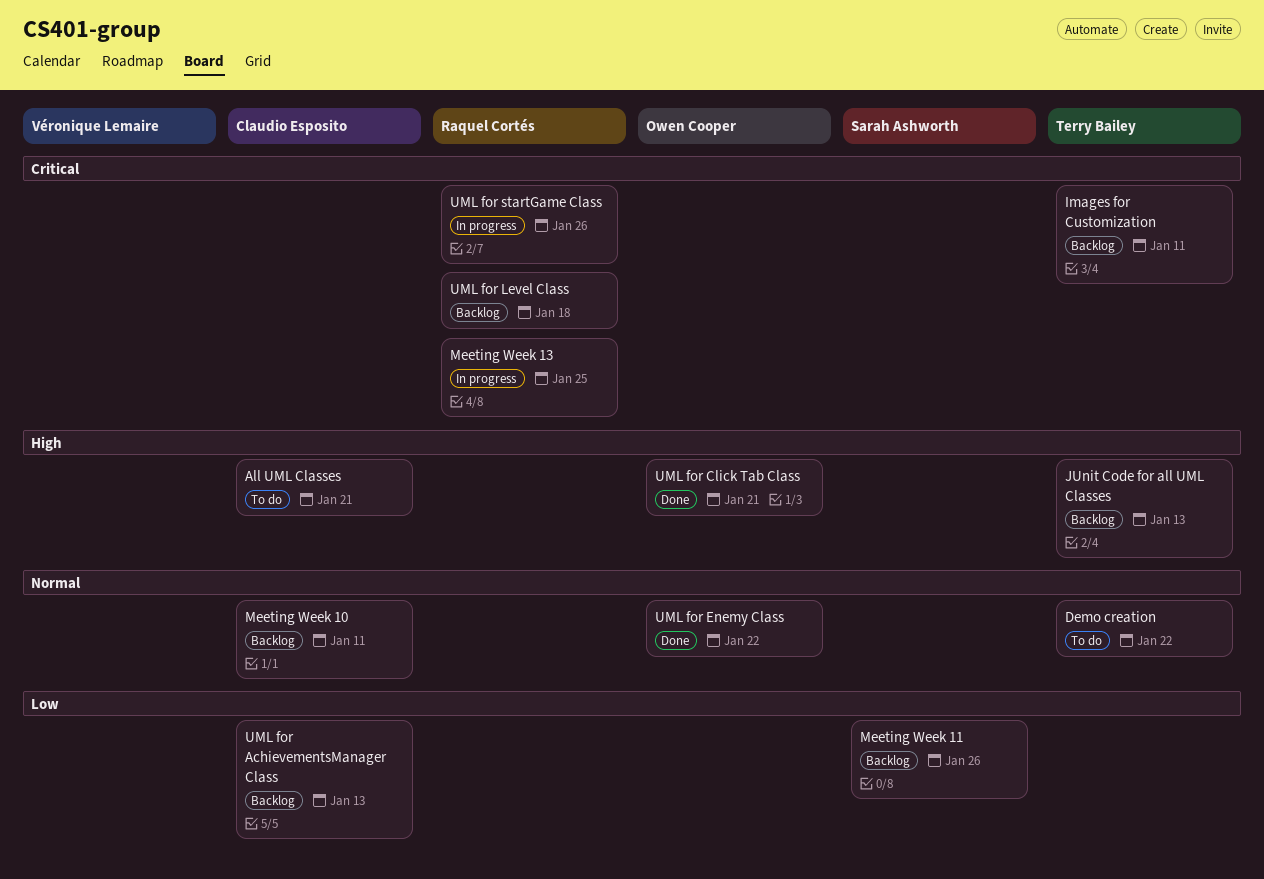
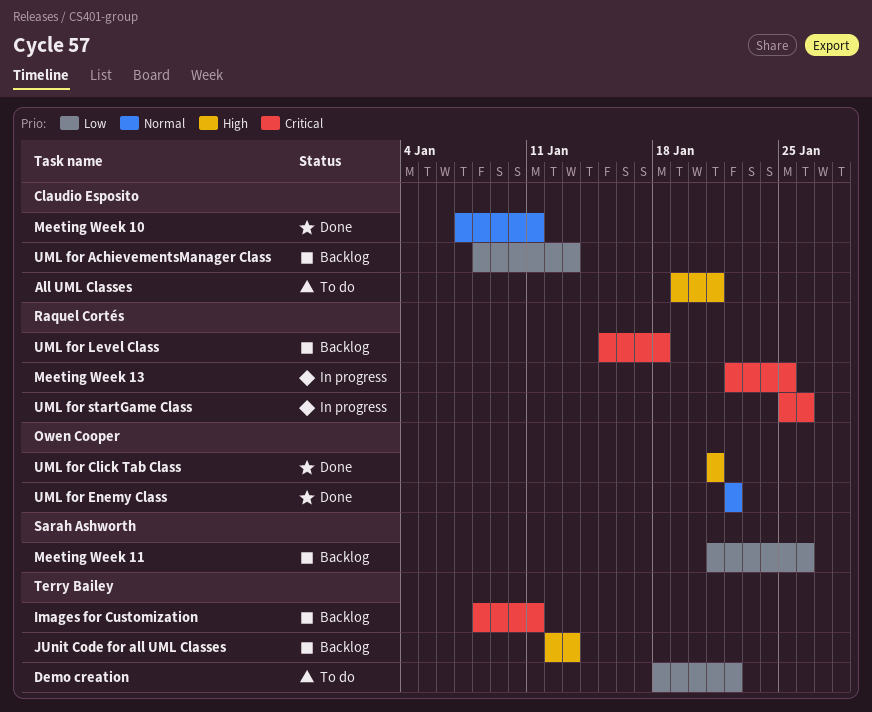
Demo creation, priority: Normal -> Low
Meeting Week 10, status: Backlog -> Done

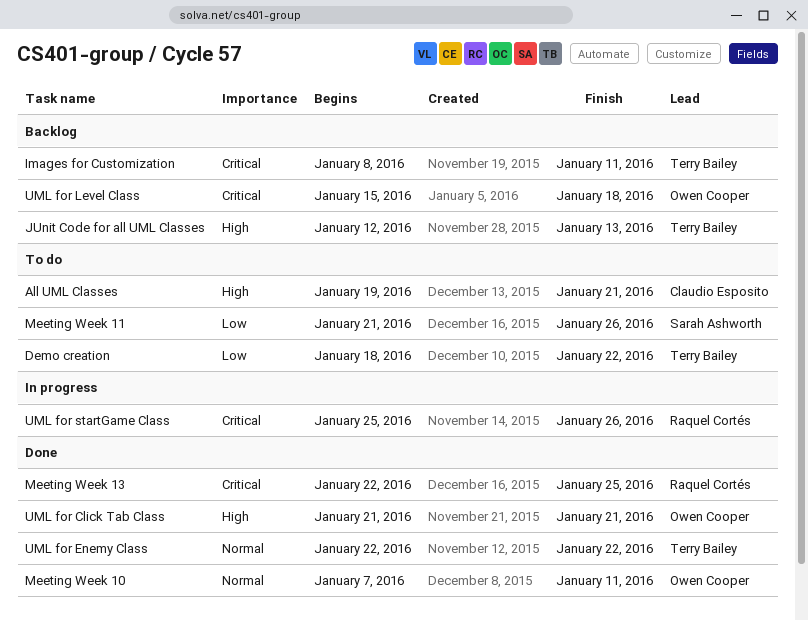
Meeting Week 10, owner: Claudio Esposito -> Owen Cooper
Meeting Week 11, status: Backlog -> To do
Meeting Week 13, status: In progress -> Done
UML for AchievementsManager Class: present -> none
UML for Enemy Class, owner: Owen Cooper -> Terry Bailey
UML for Level Class, owner: Raquel Cortés -> Owen Cooper

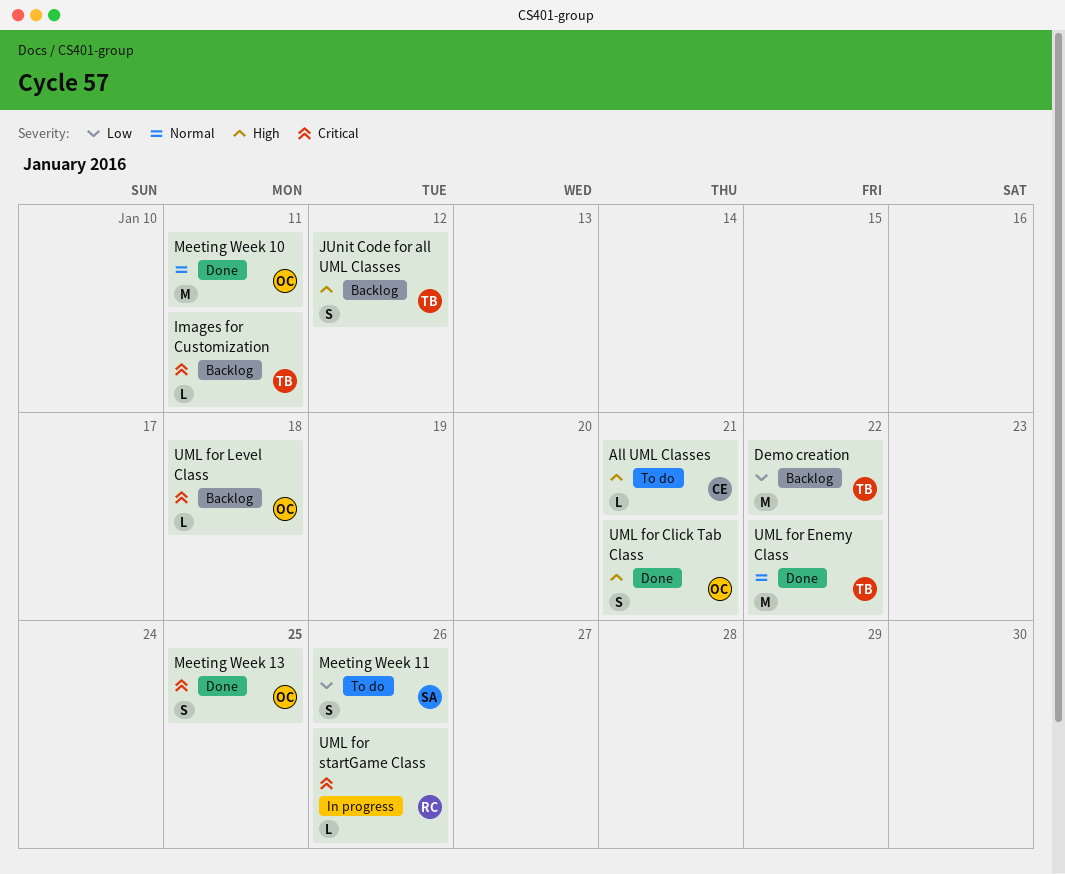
Demo creation, status: To do -> Backlog
JUnit Code for all UML Classes, due: Jan 13 -> Jan 12
Meeting Week 13, owner: Raquel Cortés -> Owen Cooper

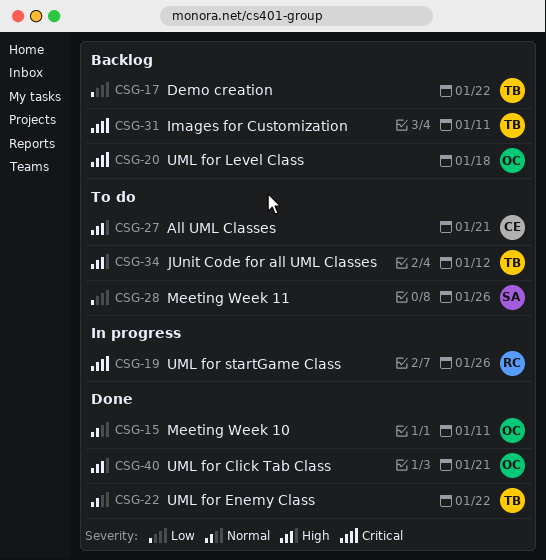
JUnit Code for all UML Classes, status: Backlog -> To do
Meeting Week 13: present -> none

